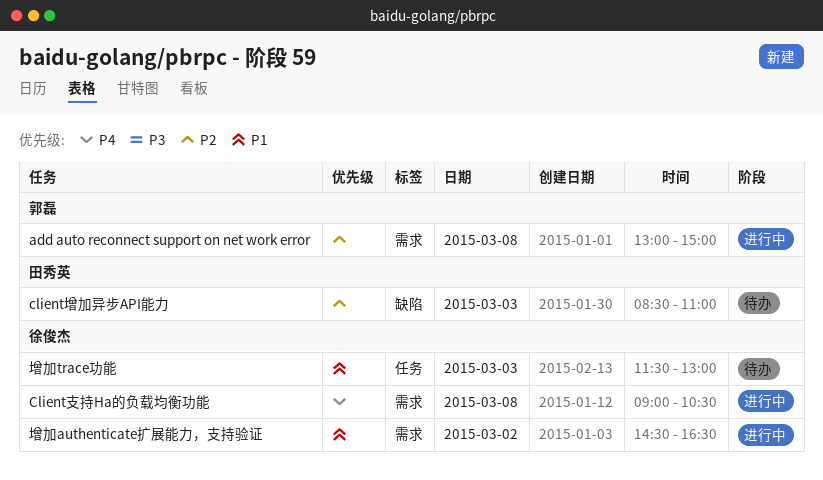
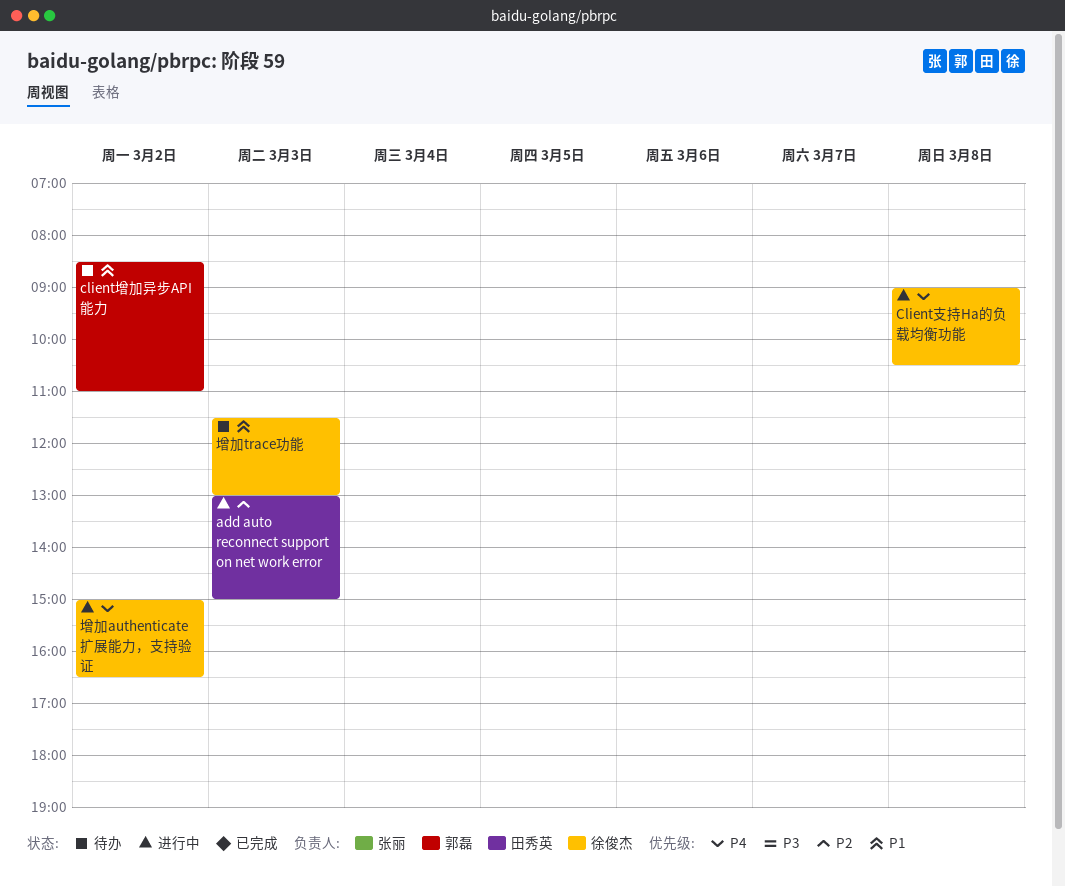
add auto reconnect support on net work error, owner: 郭磊 -> 田秀英
add auto reconnect support on net work error, day: Mar 8 -> Mar 3
client增加异步API能力, owner: 田秀英 -> 郭磊
client增加异步API能力, priority: P2 -> P1
client增加异步API能力, day: Mar 3 -> Mar 2
增加authenticate扩展能力，支持验证, priority: P1 -> P4
增加authenticate扩展能力，支持验证, begins: 14:30 -> 15:00

